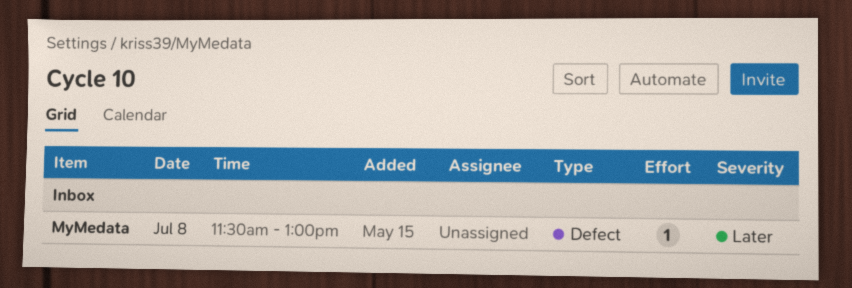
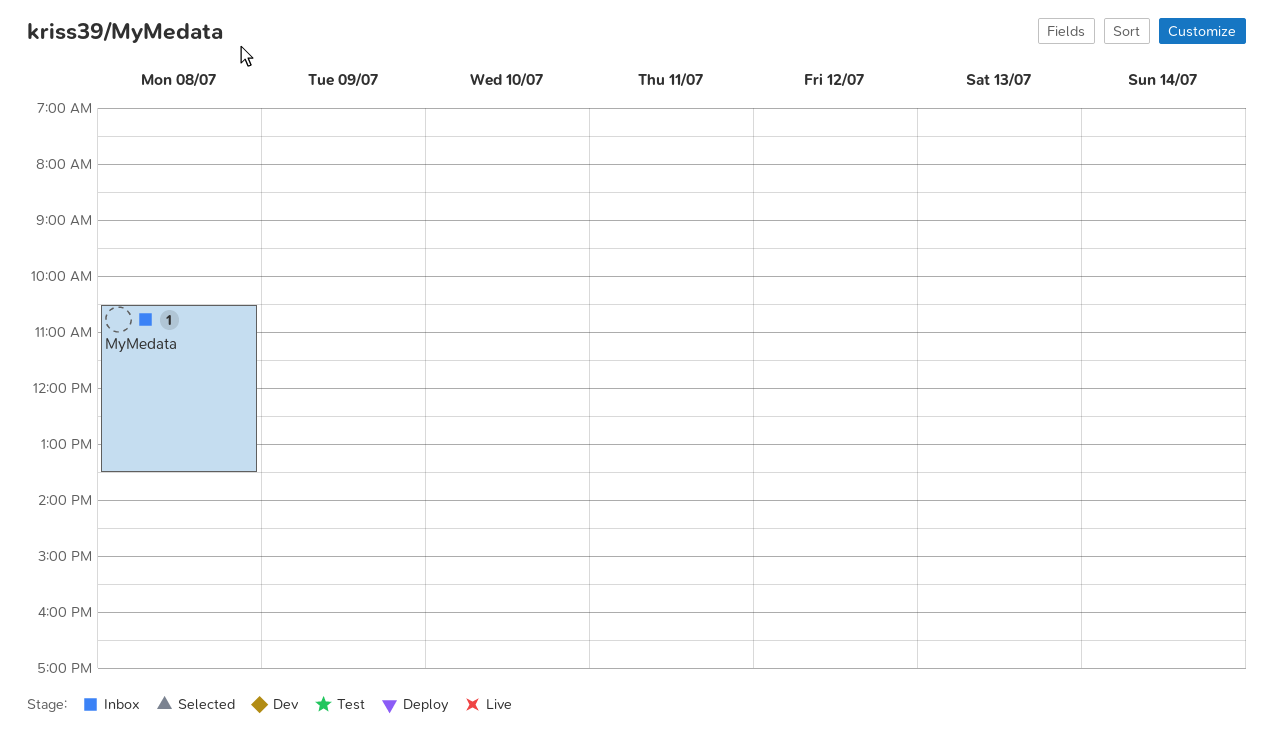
MyMedata, begins: 11:30 -> 10:30
MyMedata, ends: 13:00 -> 13:30

